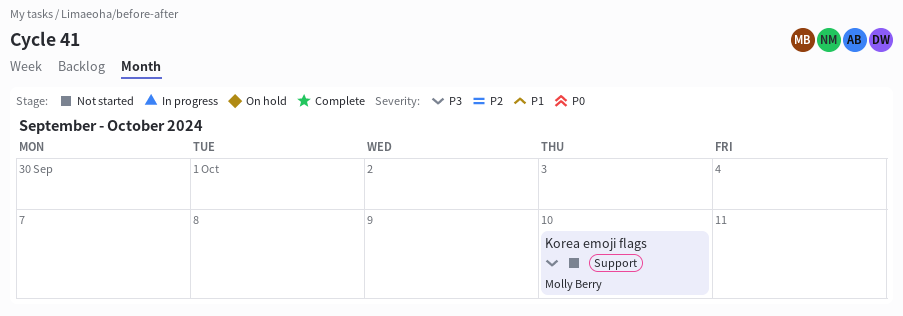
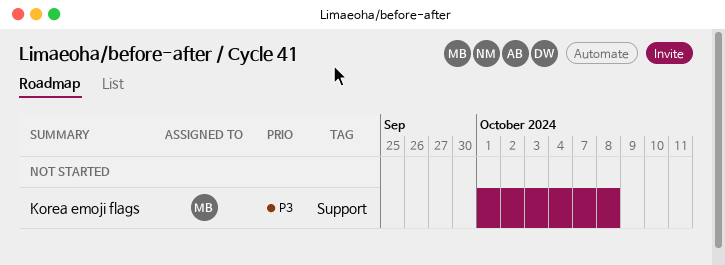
Korea emoji flags, due: Oct 10 -> Oct 8

